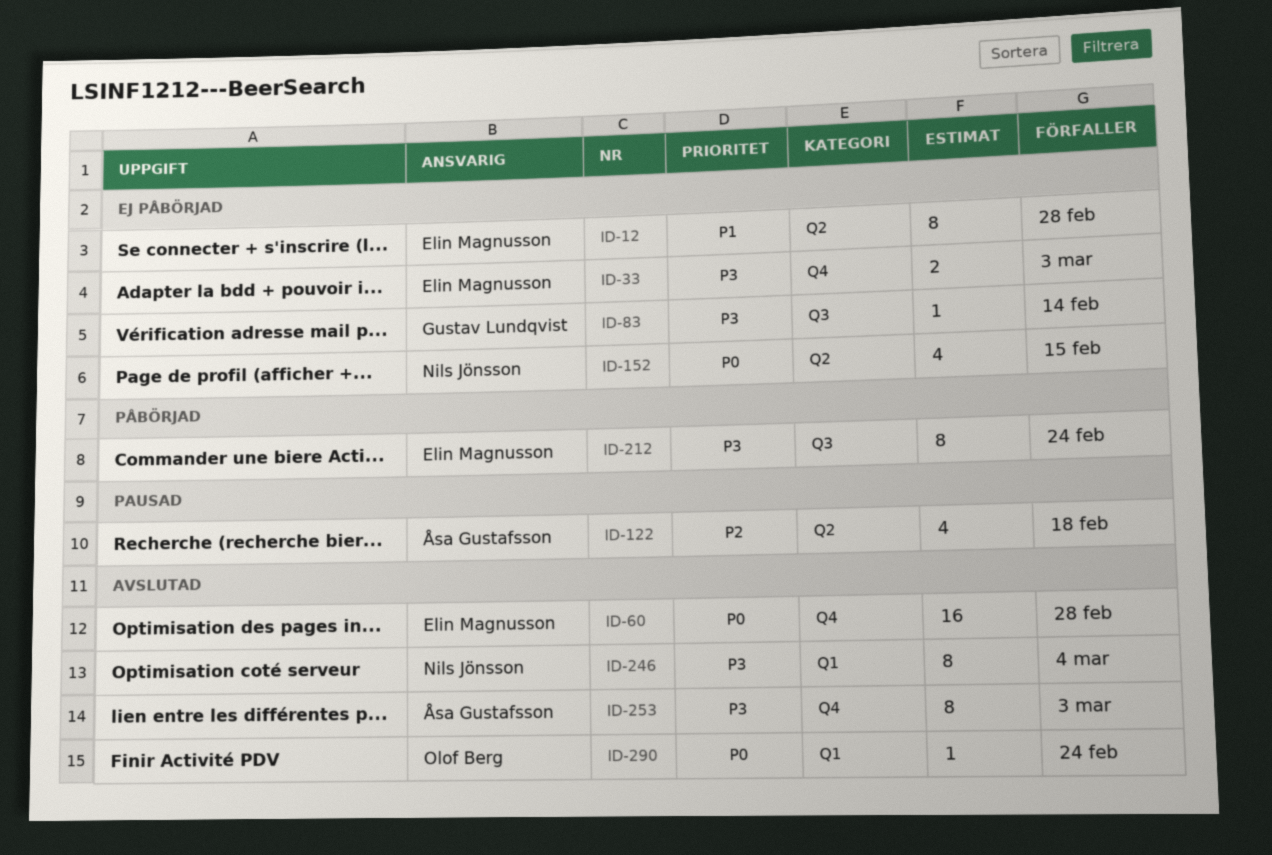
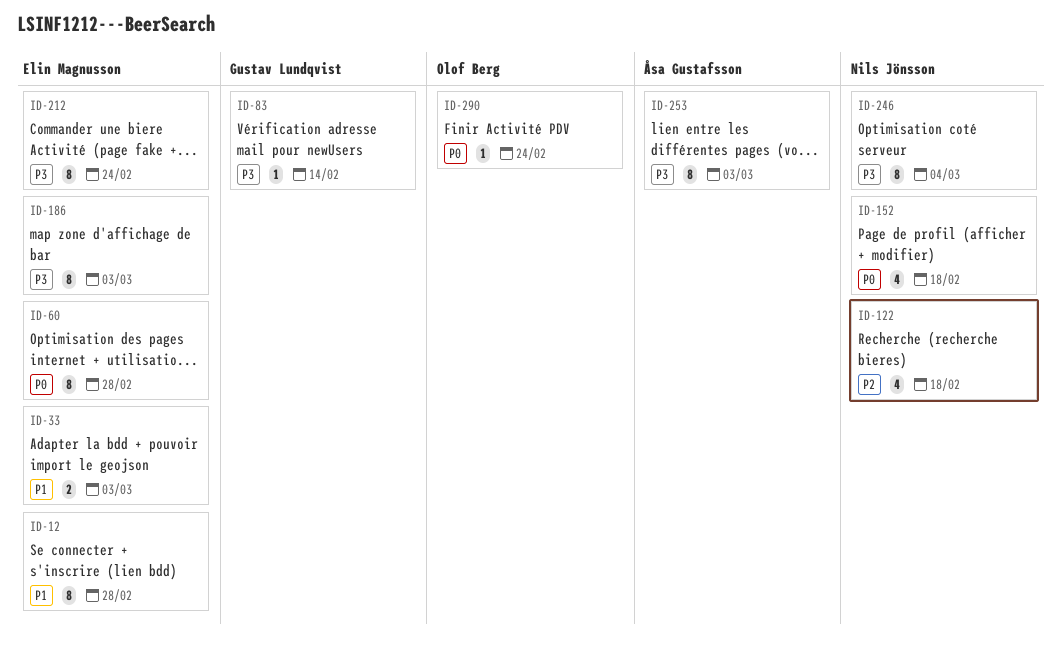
ID-33, priority: P3 -> P1
ID-60, estimate: 16 -> 8
ID-122, owner: Åsa Gustafsson -> Nils Jönsson
ID-152, due: Feb 15 -> Feb 18
ID-186: none -> present

